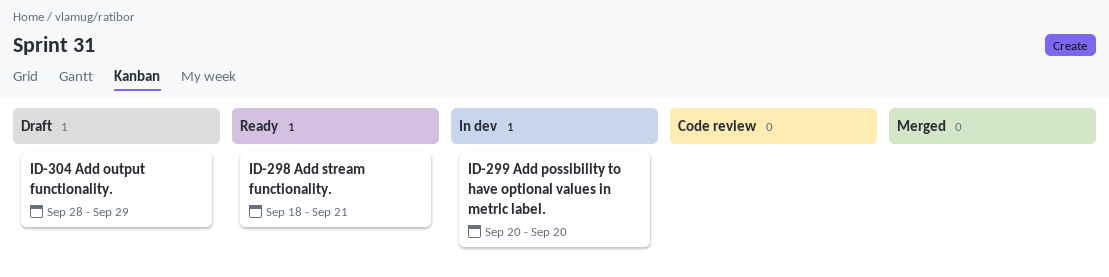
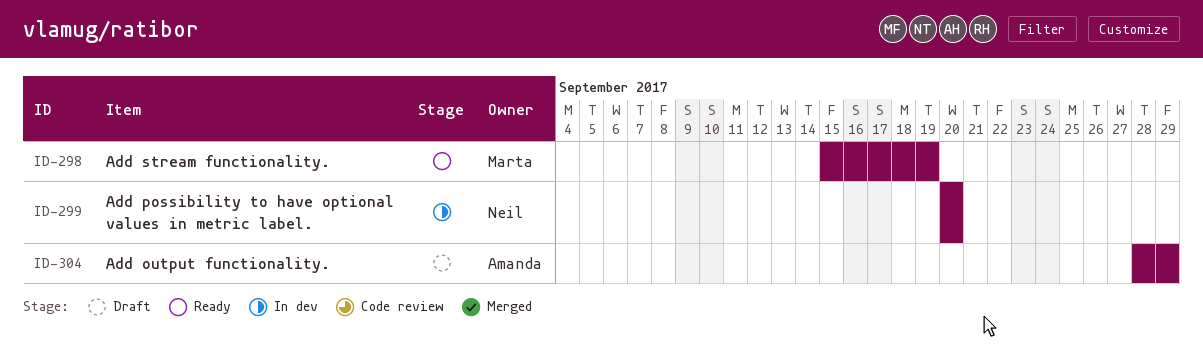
ID-298, start: Sep 18 -> Sep 15
ID-298, due: Sep 21 -> Sep 19

